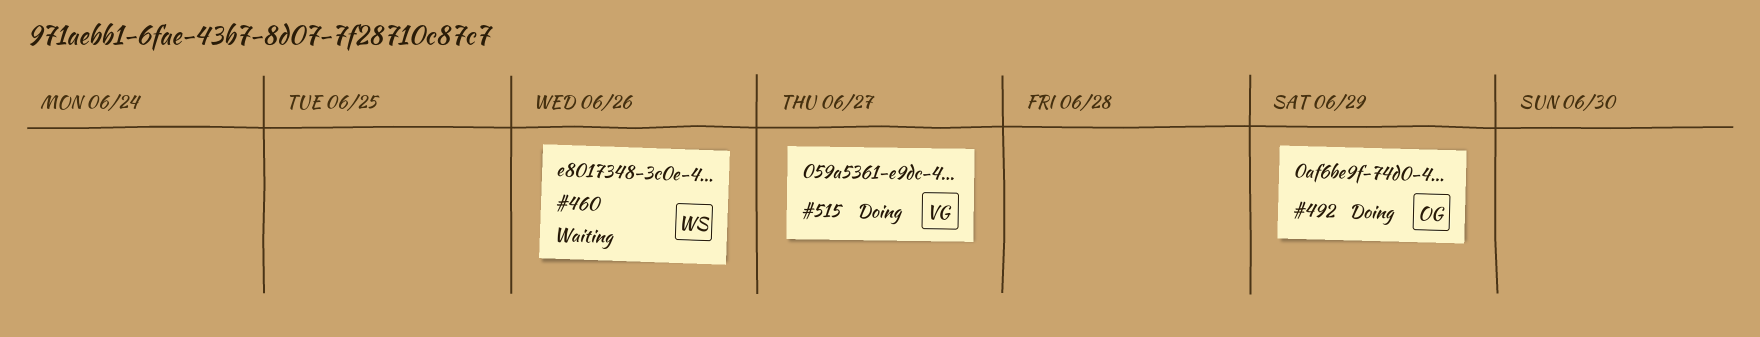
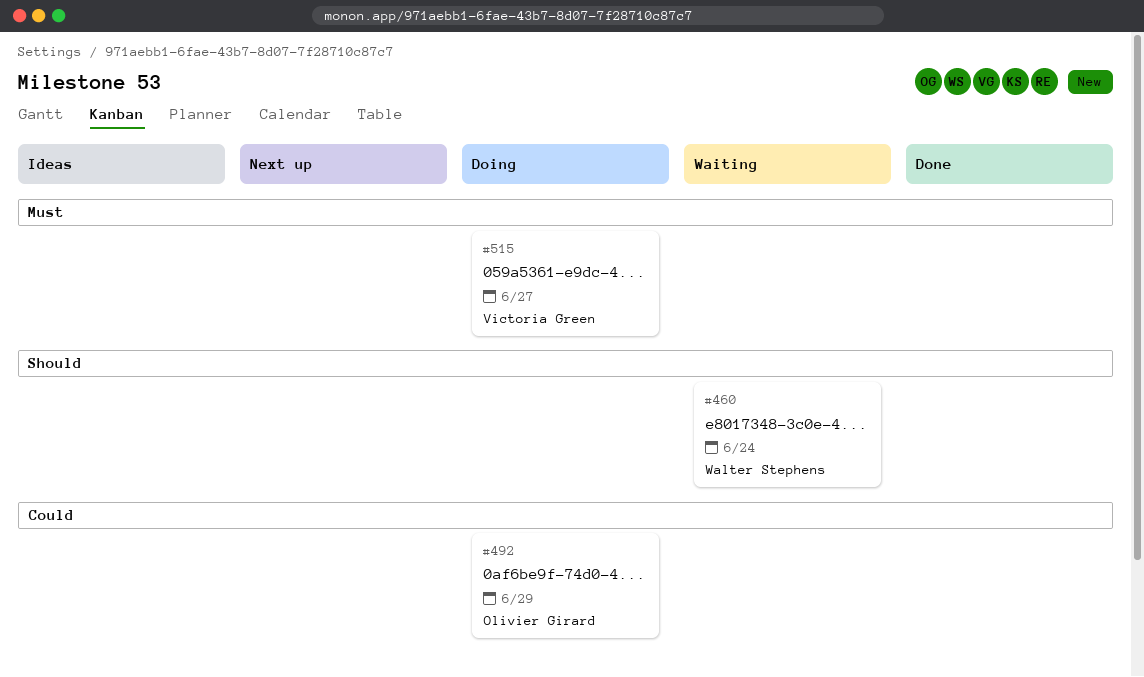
#460, due: Jun 26 -> Jun 24

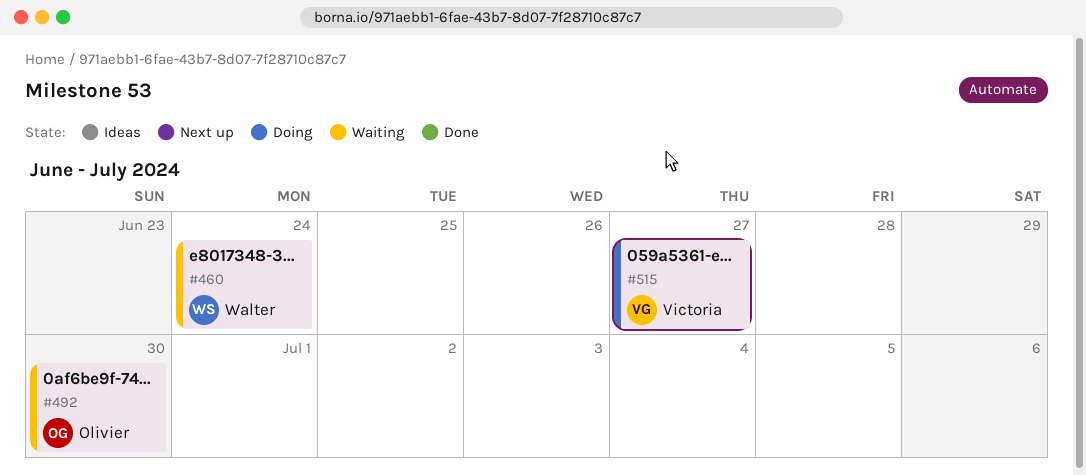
#492, status: Doing -> Waiting
#492, due: Jun 29 -> Jun 30

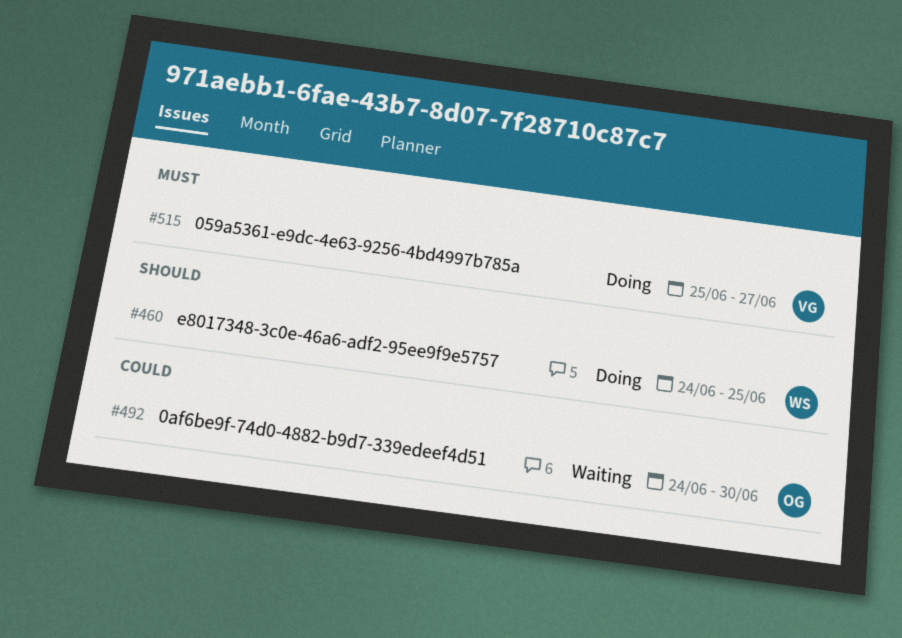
#460, status: Waiting -> Doing
#460, due: Jun 24 -> Jun 25

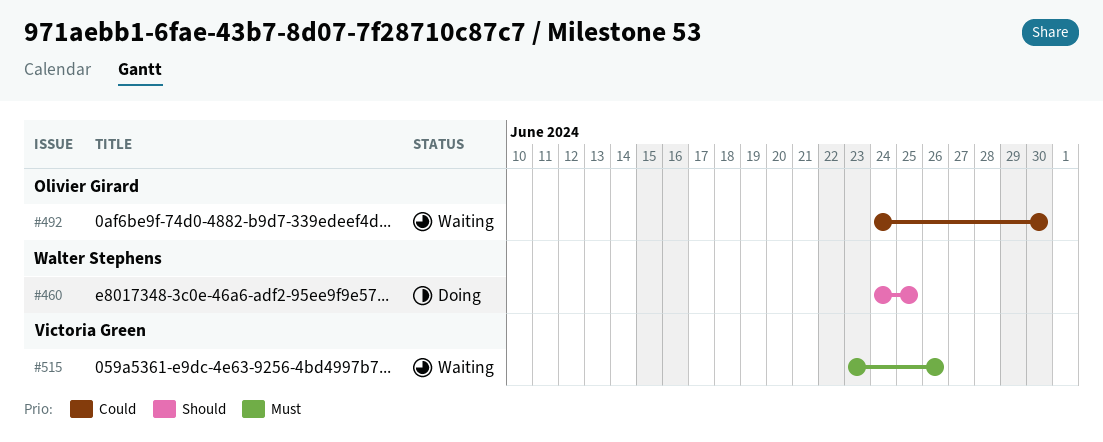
#515, status: Doing -> Waiting
#515, start: Jun 25 -> Jun 23
#515, due: Jun 27 -> Jun 26

